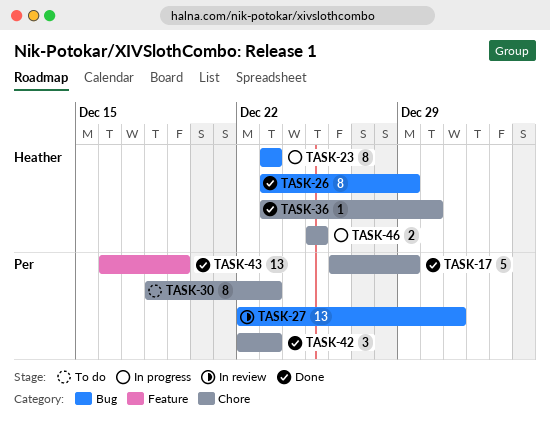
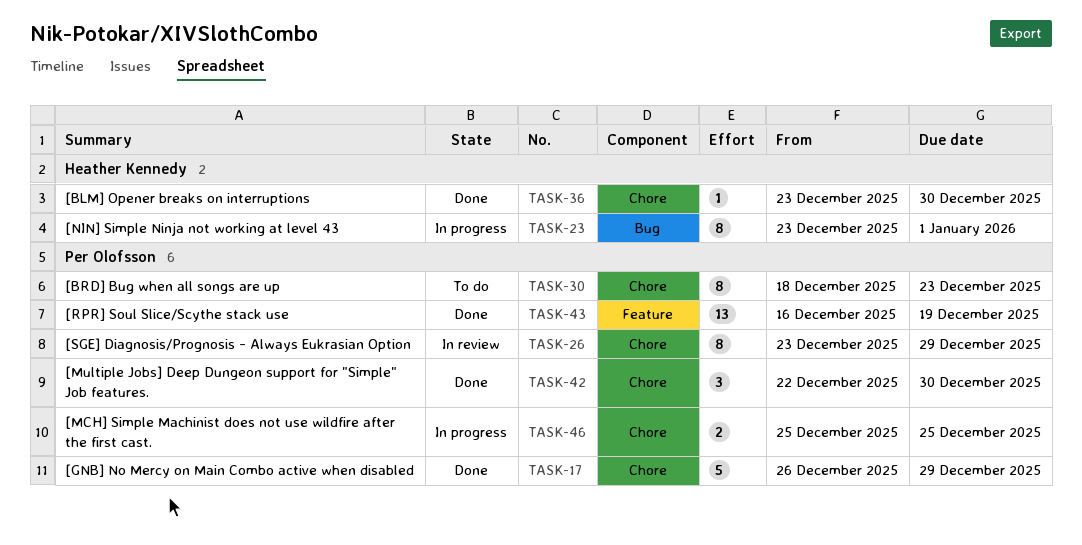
TASK-23, due: Dec 23 -> Jan 1
TASK-26, status: Done -> In review
TASK-26, owner: Heather Kennedy -> Per Olofsson
TASK-26, label: Bug -> Chore
TASK-27: present -> none
TASK-42, due: Dec 23 -> Dec 30
TASK-46, owner: Heather Kennedy -> Per Olofsson

